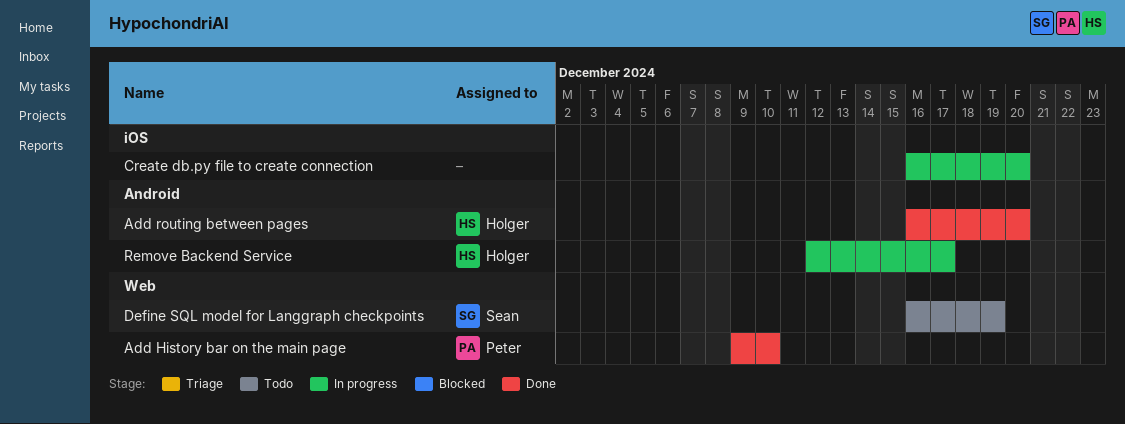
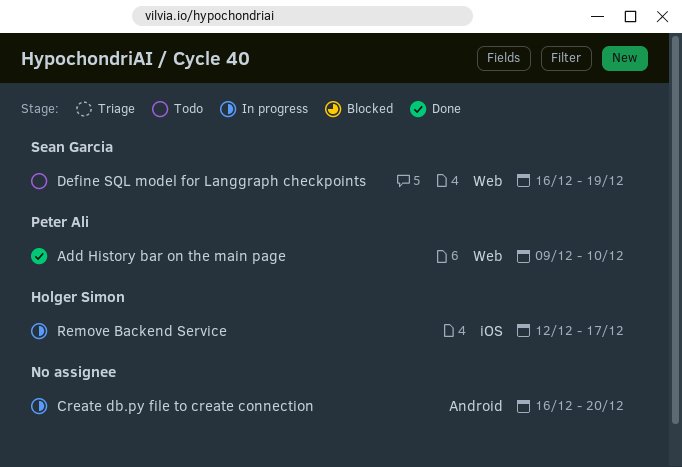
Add routing between pages: present -> none
Create db.py file to create connection, label: iOS -> Android
Remove Backend Service, label: Android -> iOS

